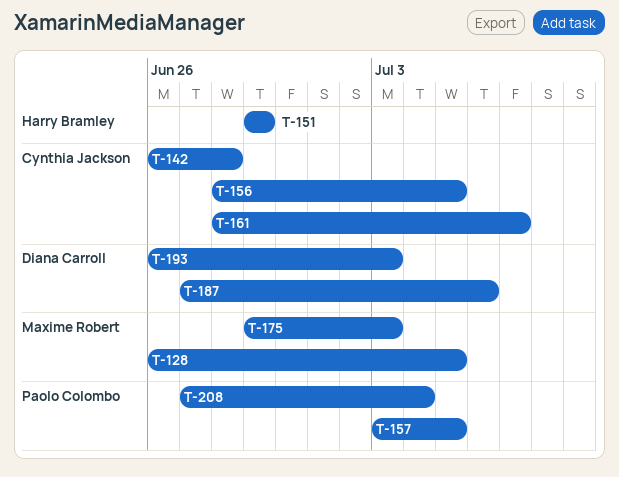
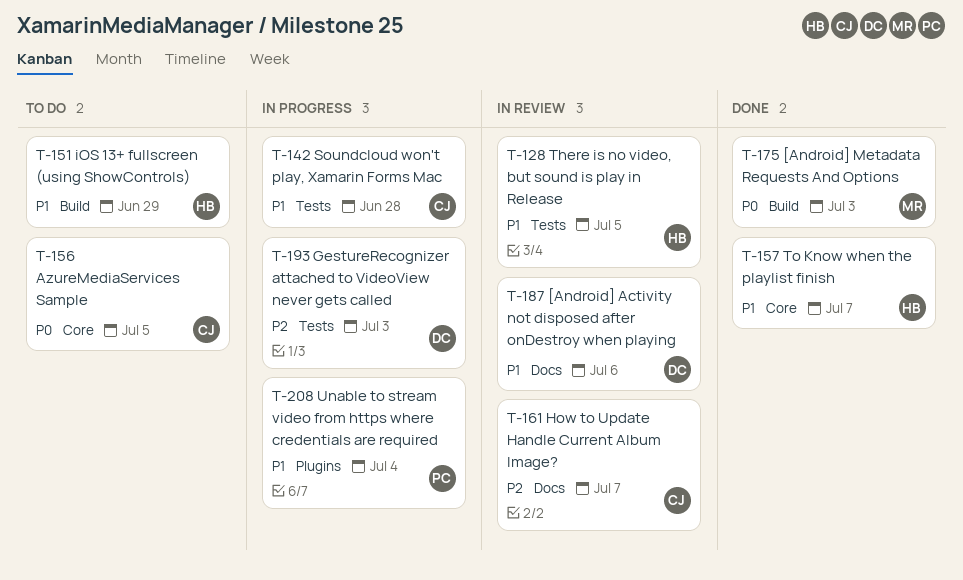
T-128, owner: Maxime Robert -> Harry Bramley
T-157, owner: Paolo Colombo -> Harry Bramley
T-157, due: Jul 5 -> Jul 7

